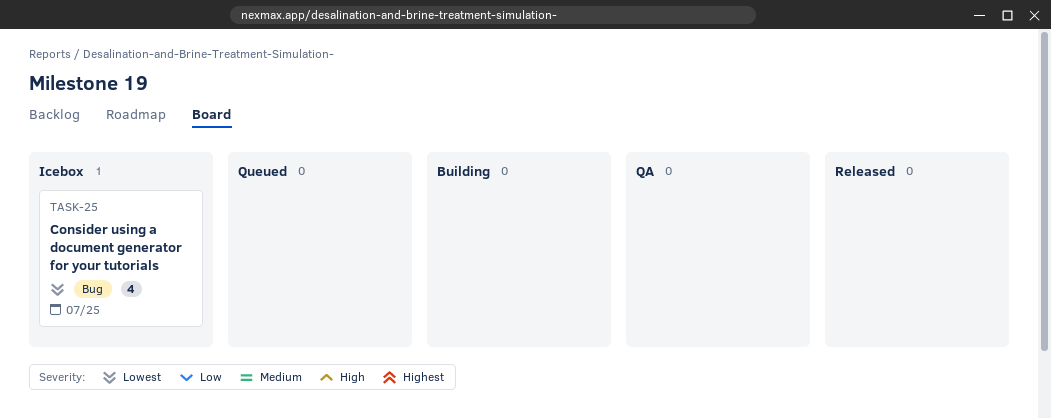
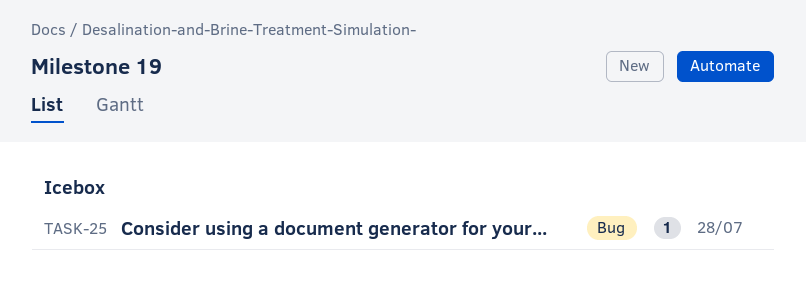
TASK-25, estimate: 4 -> 1
TASK-25, due: Jul 25 -> Jul 28

